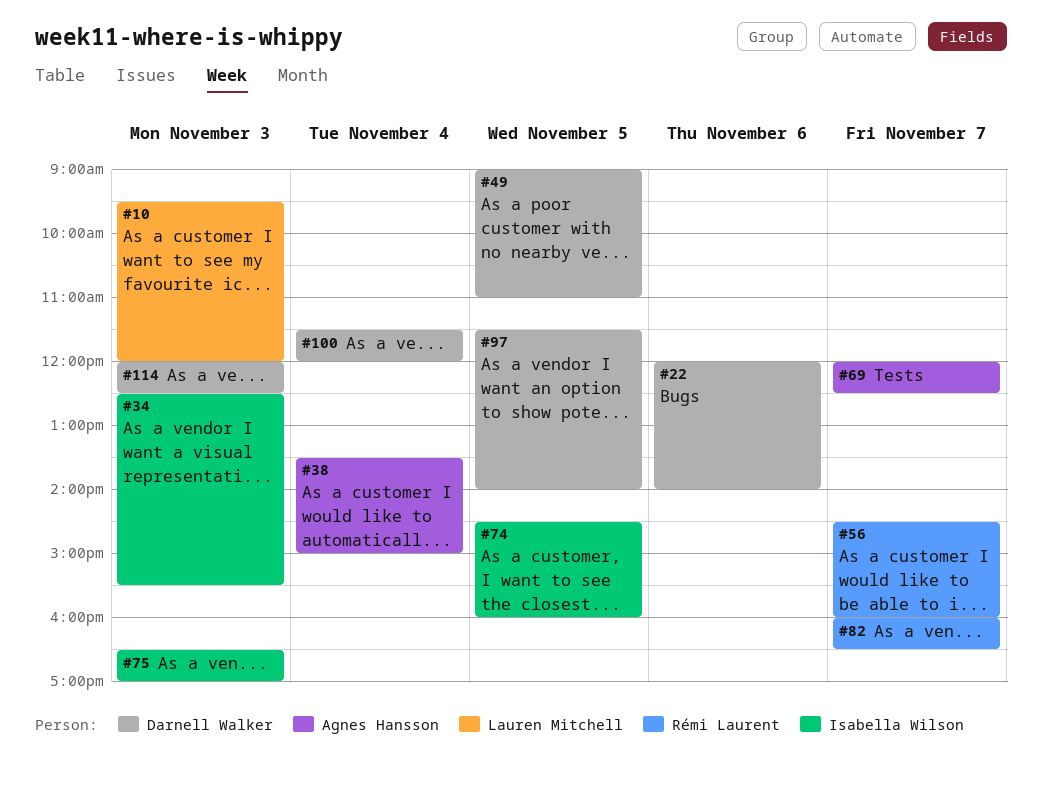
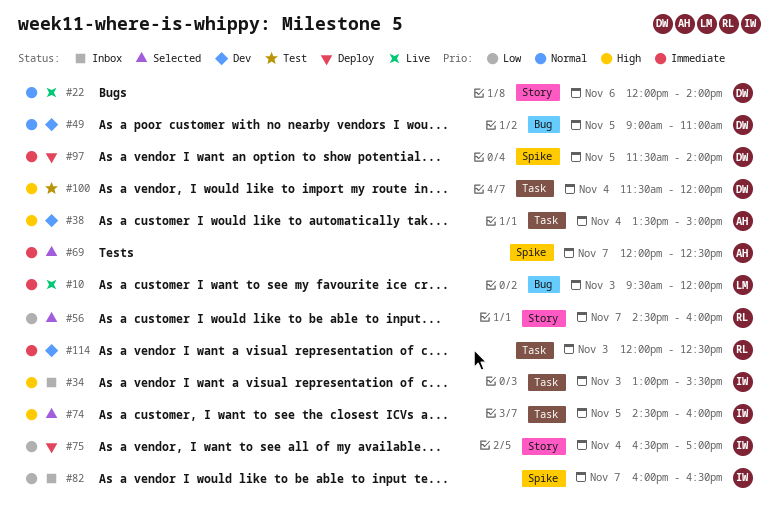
#34, begins: 12:30 -> 13:00
#75, day: Nov 3 -> Nov 4
#82, owner: Rémi Laurent -> Isabella Wilson
#114, owner: Darnell Walker -> Rémi Laurent

